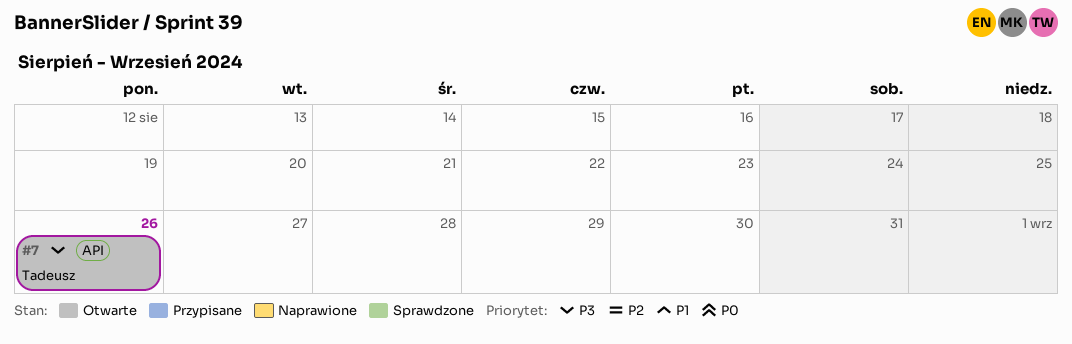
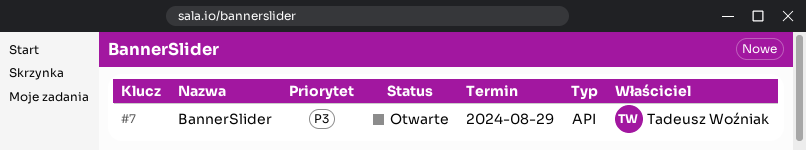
#7, due: Aug 26 -> Aug 29

